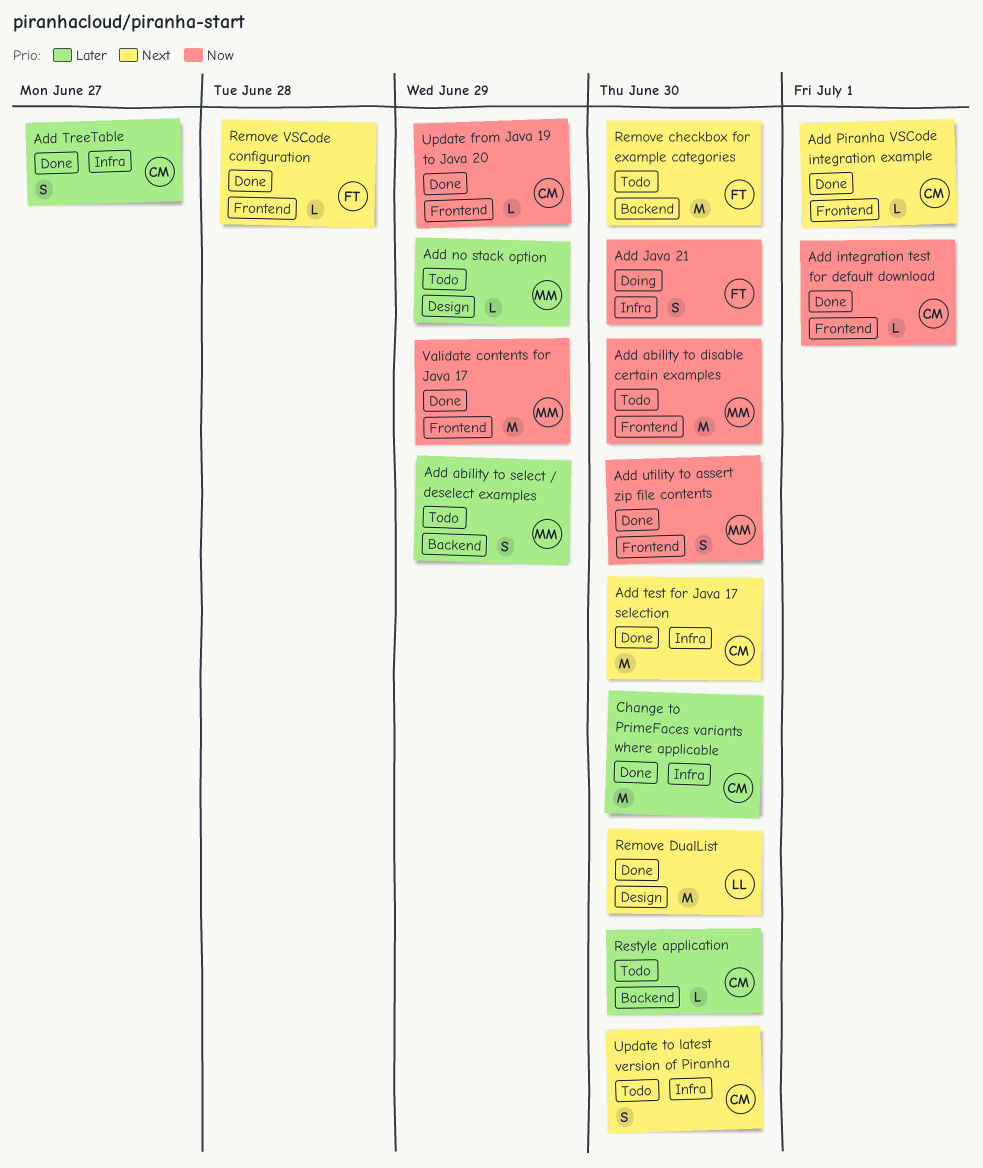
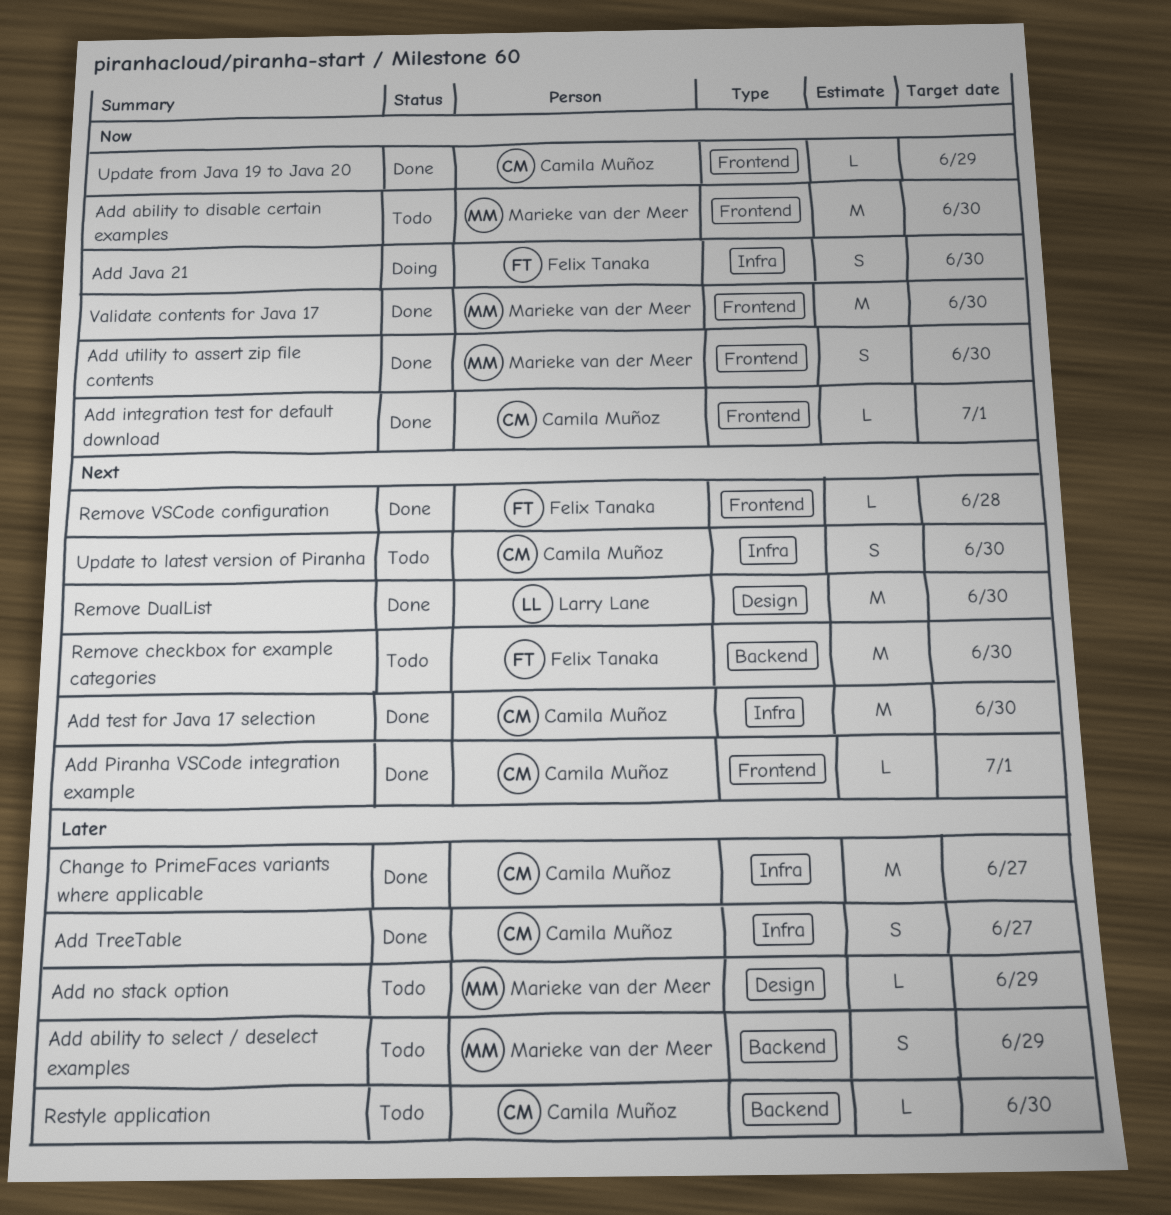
Change to PrimeFaces variants where applicable, due: Jun 30 -> Jun 27
Validate contents for Java 17, due: Jun 29 -> Jun 30

